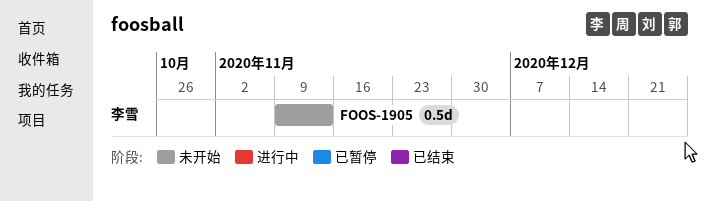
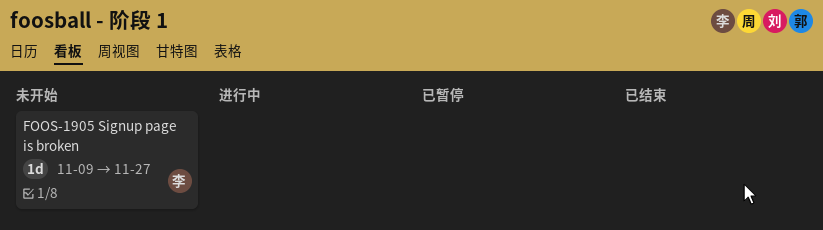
FOOS-1905, estimate: 0.5d -> 1d
FOOS-1905, due: Nov 13 -> Nov 27

